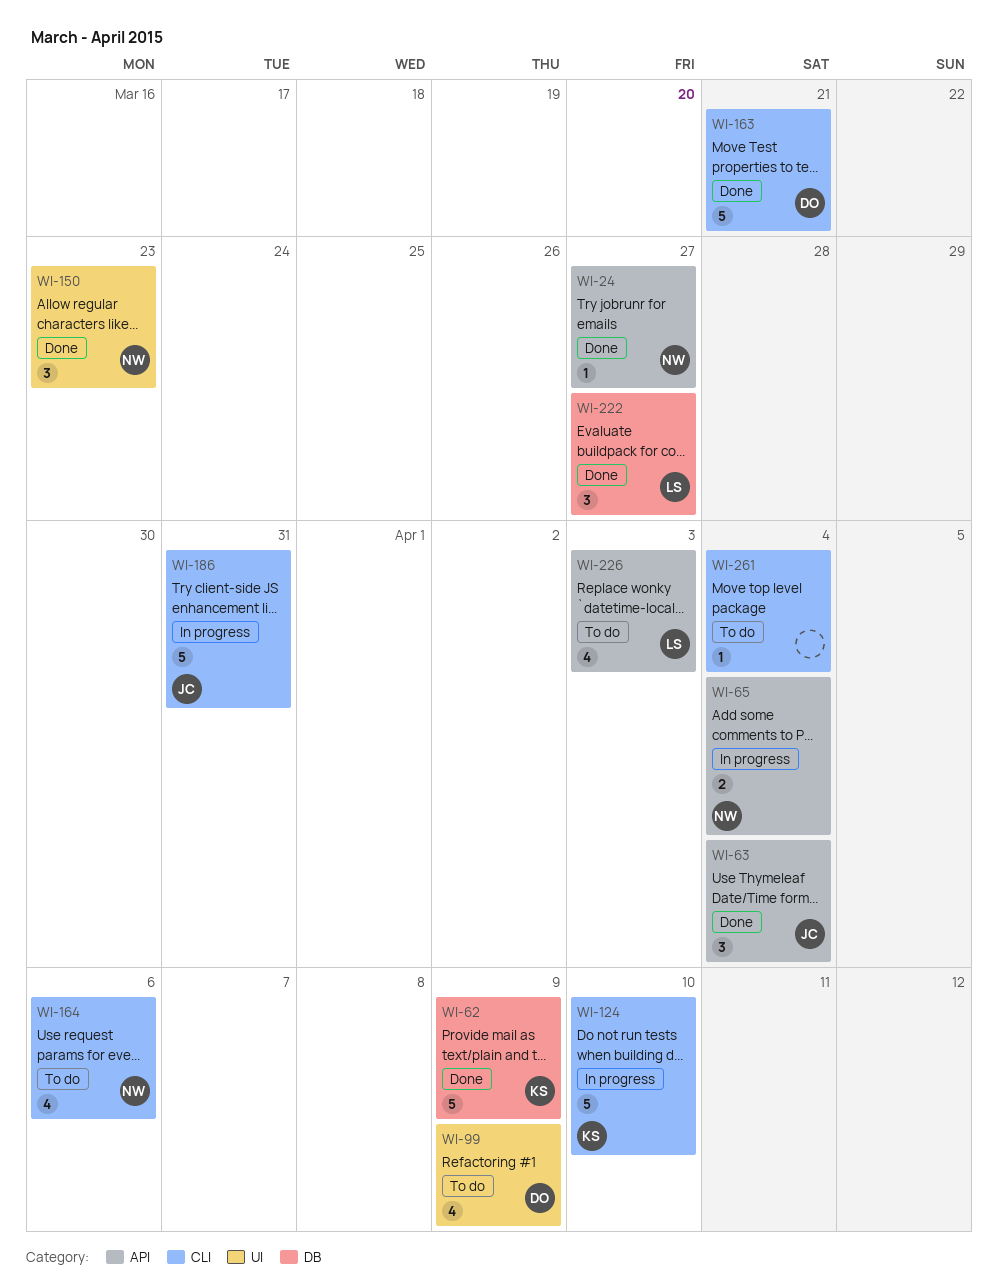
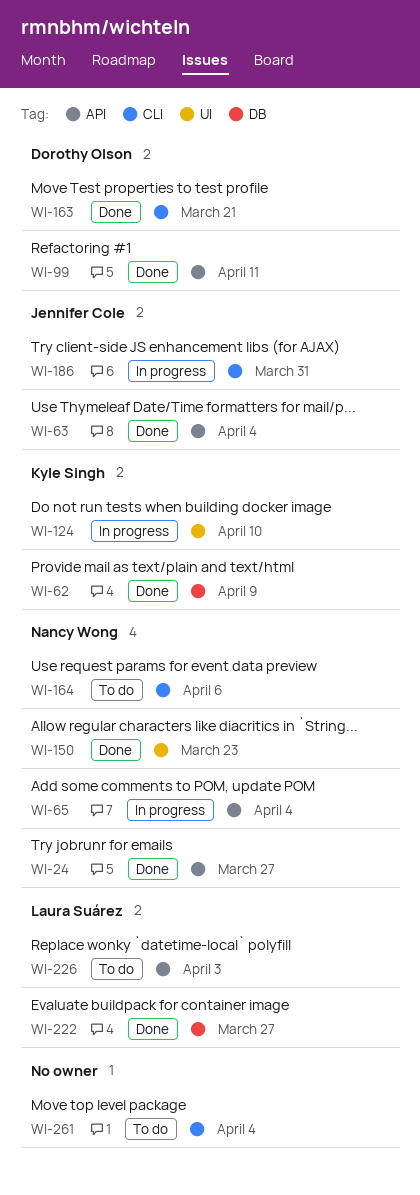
WI-99, status: To do -> Done
WI-99, label: UI -> API
WI-99, due: Apr 9 -> Apr 11
WI-124, label: CLI -> UI

